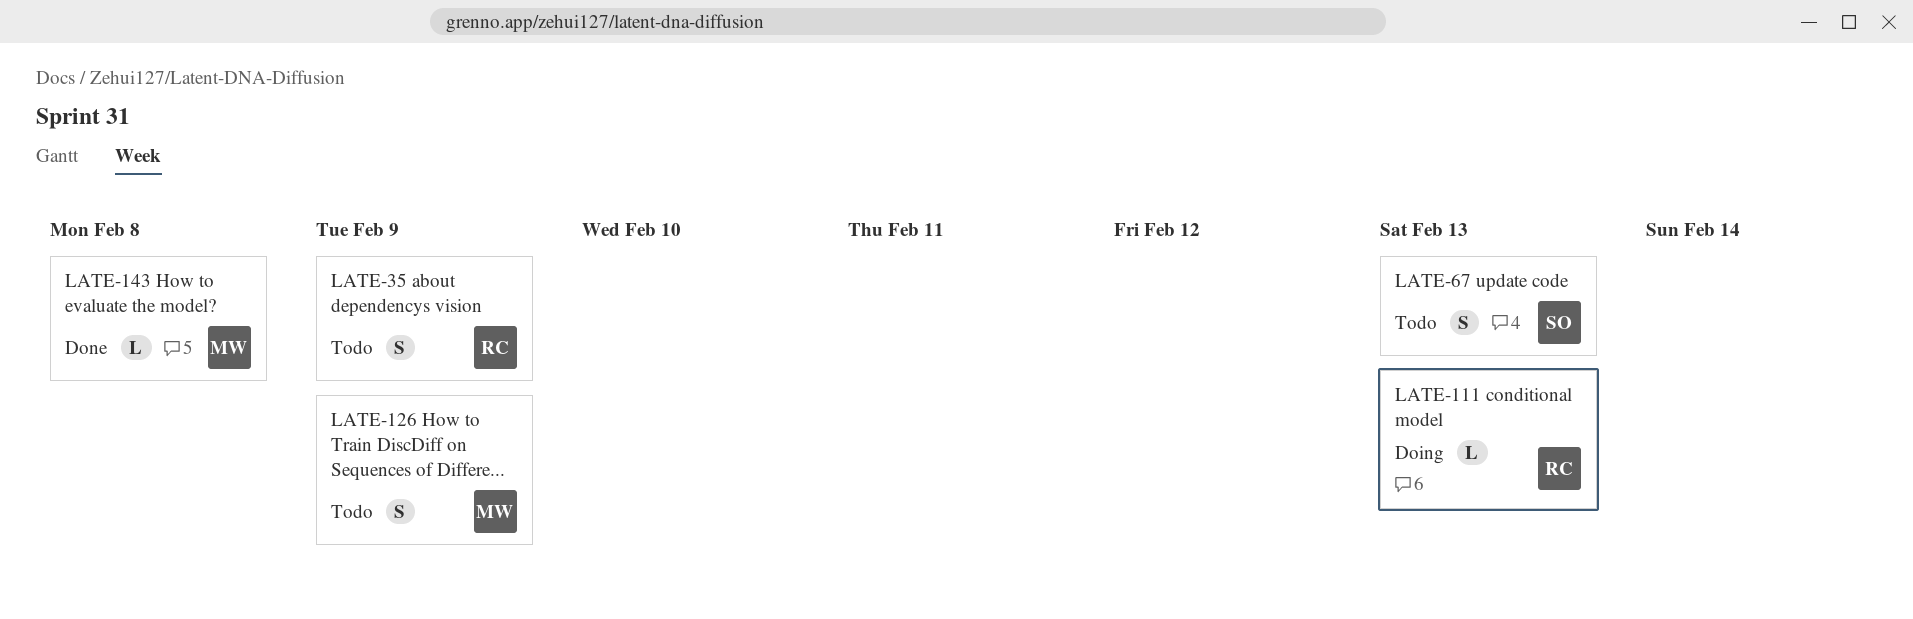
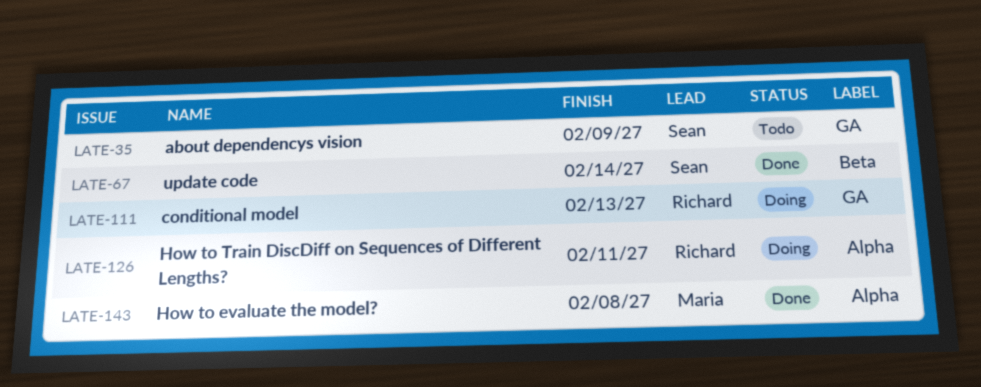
LATE-35, owner: Richard -> Sean
LATE-67, status: Todo -> Done
LATE-67, due: Feb 13 -> Feb 14
LATE-126, status: Todo -> Doing
LATE-126, owner: Maria -> Richard
LATE-126, due: Feb 9 -> Feb 11

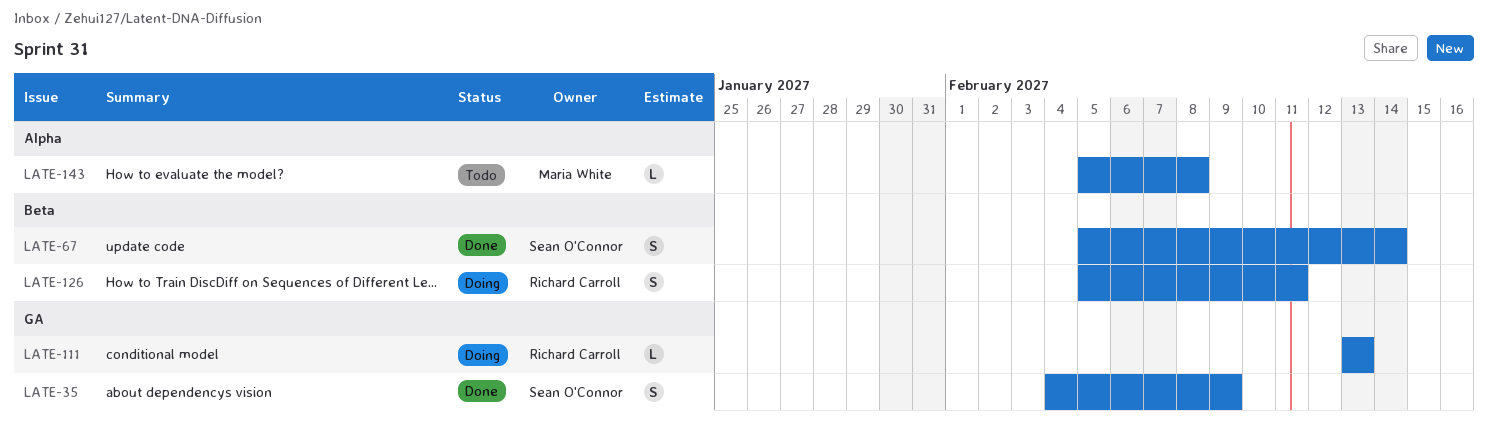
LATE-35, status: Todo -> Done
LATE-126, label: Alpha -> Beta
LATE-143, status: Done -> Todo

